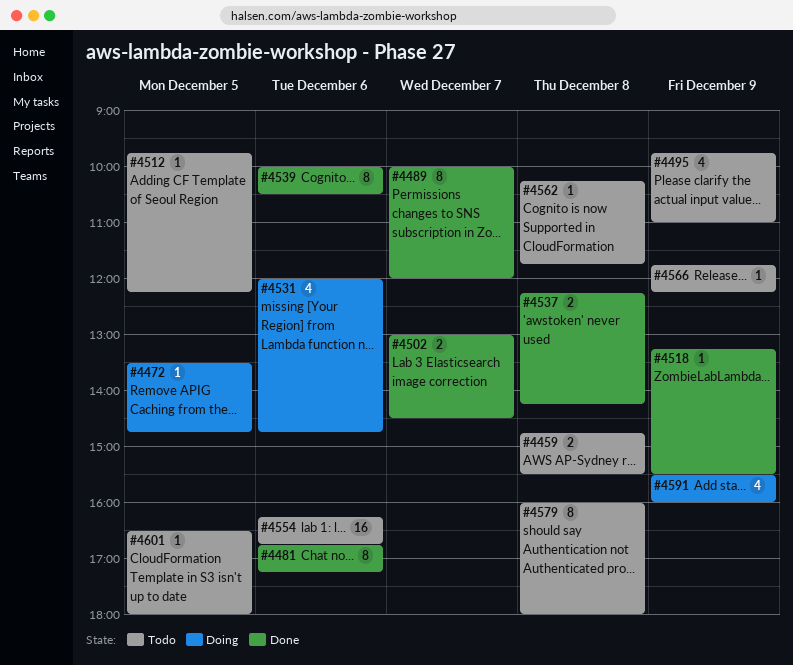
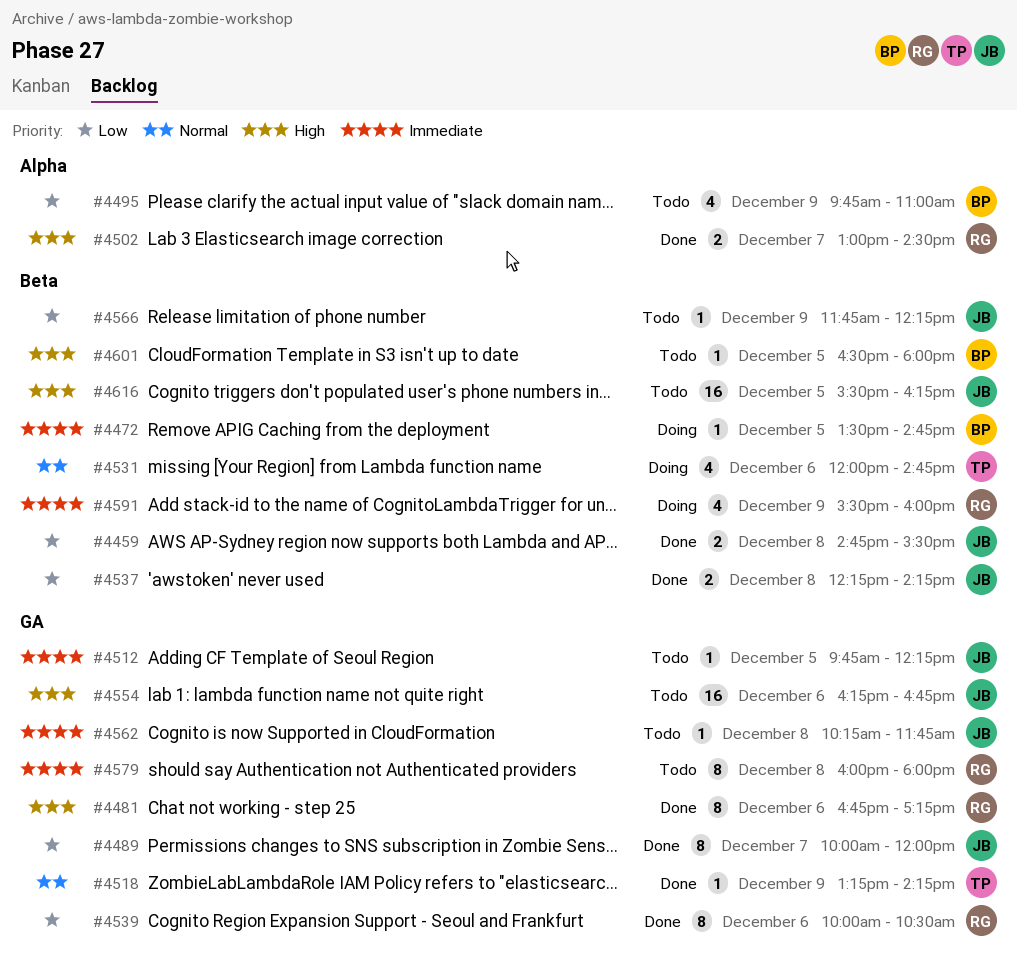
#4459, status: Todo -> Done
#4518, ends: 15:30 -> 14:15
#4616: none -> present

